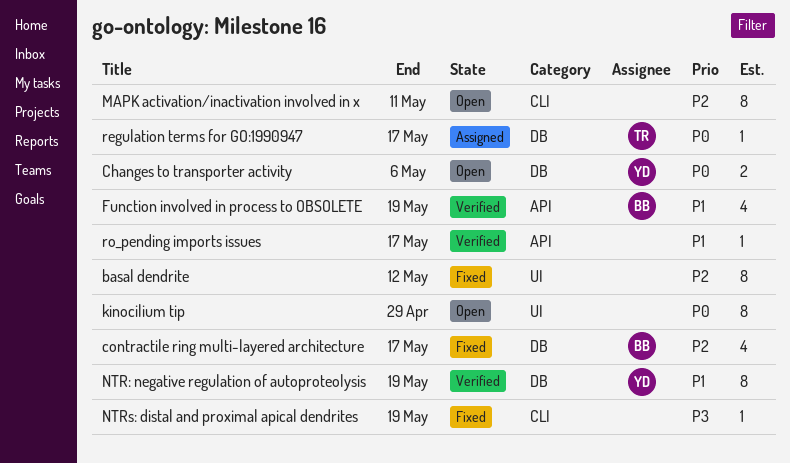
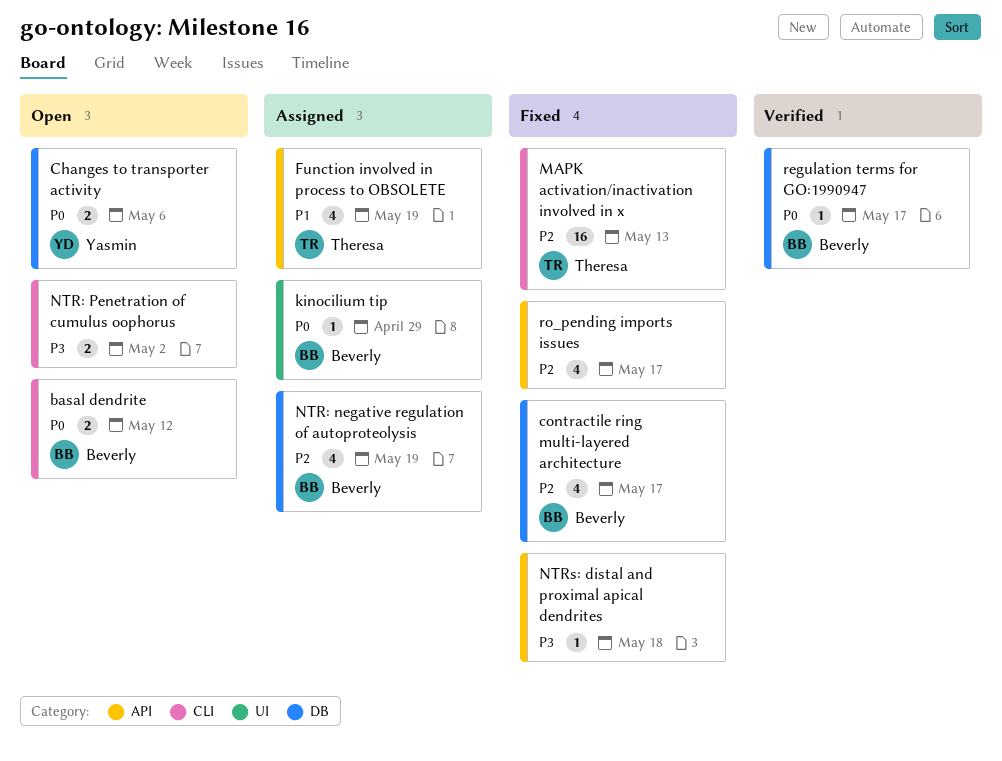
basal dendrite, status: Fixed -> Open
basal dendrite, owner: none -> Beverly
basal dendrite, priority: P2 -> P0
basal dendrite, label: UI -> CLI
basal dendrite, estimate: 8 -> 2
Function involved in process to OBSOLETE, status: Verified -> Assigned
Function involved in process to OBSOLETE, owner: Beverly -> Theresa
kinocilium tip, status: Open -> Assigned
kinocilium tip, owner: none -> Beverly
kinocilium tip, estimate: 8 -> 1
MAPK activation/inactivation involved in x, status: Open -> Fixed
MAPK activation/inactivation involved in x, owner: none -> Theresa
MAPK activation/inactivation involved in x, estimate: 8 -> 16
MAPK activation/inactivation involved in x, due: May 11 -> May 13
NTR: negative regulation of autoproteolysis, status: Verified -> Assigned
NTR: negative regulation of autoproteolysis, owner: Yasmin -> Beverly
NTR: negative regulation of autoproteolysis, priority: P1 -> P2
NTR: negative regulation of autoproteolysis, estimate: 8 -> 4
NTR: Penetration of cumulus oophorus: none -> present
NTRs: distal and proximal apical dendrites, label: CLI -> API
NTRs: distal and proximal apical dendrites, due: May 19 -> May 18
regulation terms for GO:1990947, status: Assigned -> Verified
regulation terms for GO:1990947, owner: Theresa -> Beverly
ro_pending imports issues, status: Verified -> Fixed
ro_pending imports issues, priority: P1 -> P2
ro_pending imports issues, estimate: 1 -> 4

